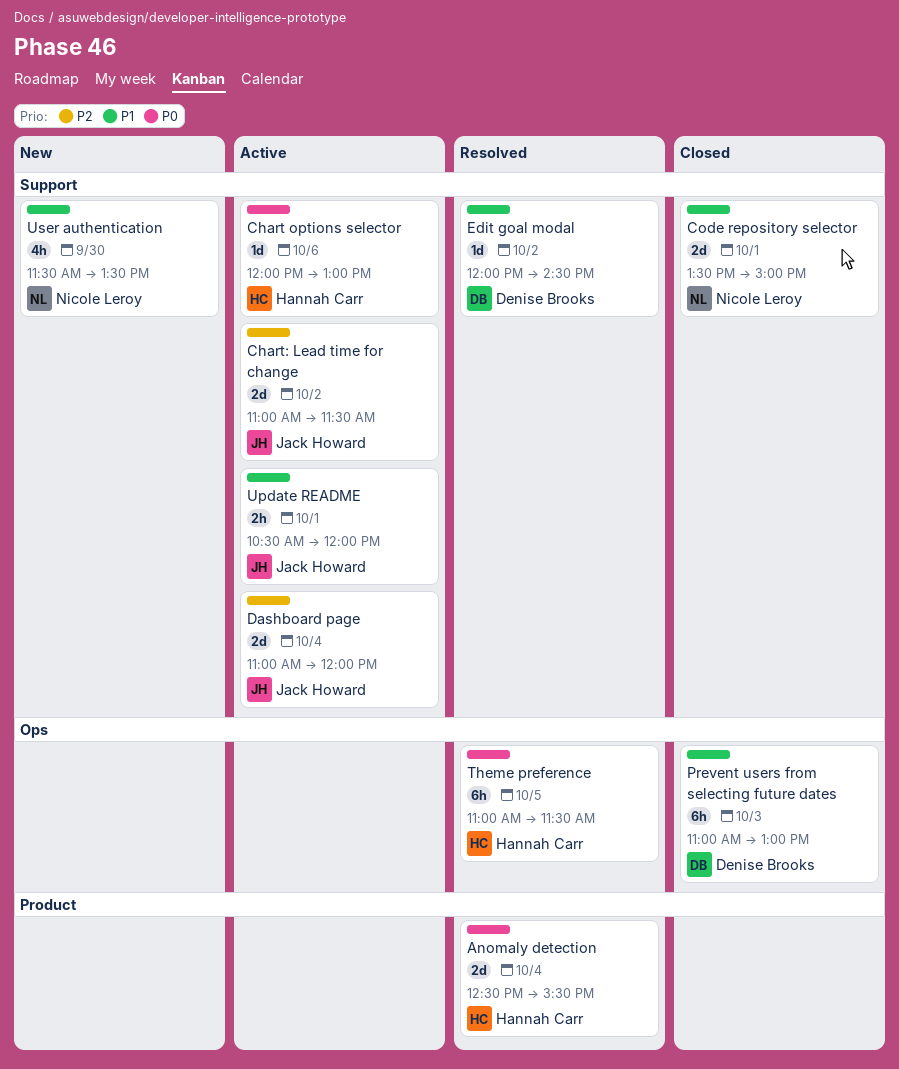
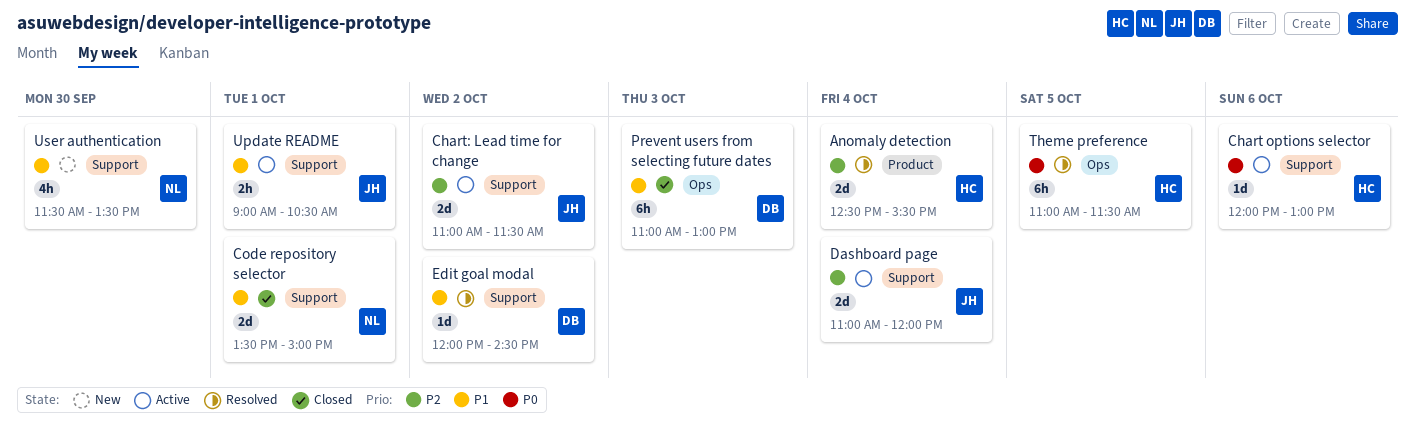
Anomaly detection, priority: P0 -> P2
Update README, begins: 10:30 -> 09:00
Update README, ends: 12:00 -> 10:30

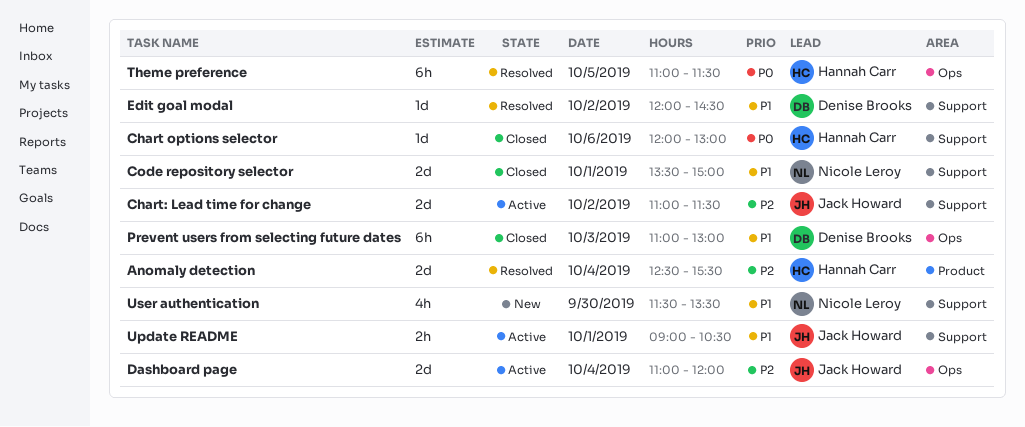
Chart options selector, status: Active -> Closed
Dashboard page, label: Support -> Ops

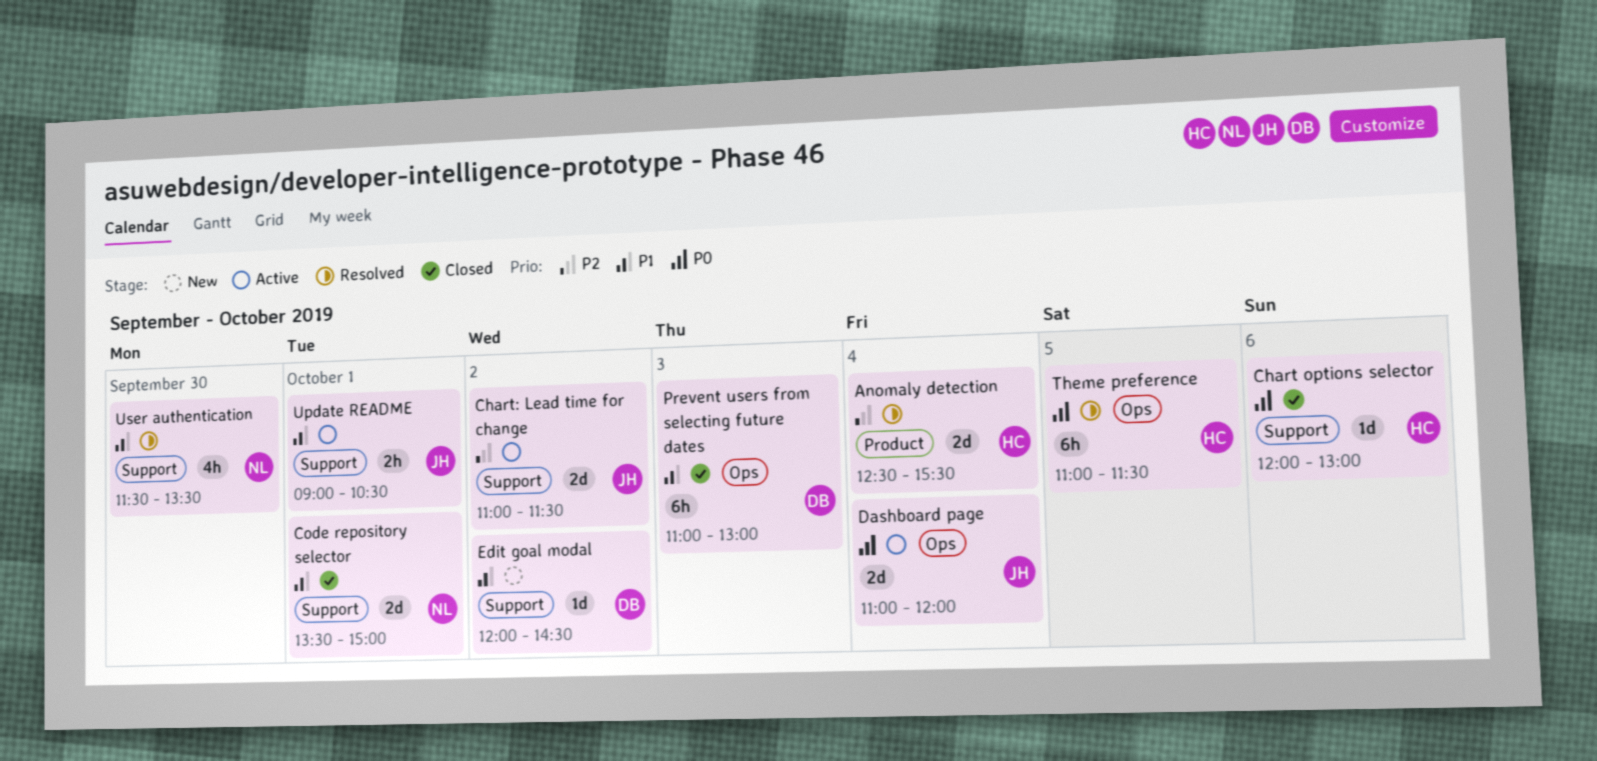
Dashboard page, priority: P2 -> P0
Edit goal modal, status: Resolved -> New
User authentication, status: New -> Resolved

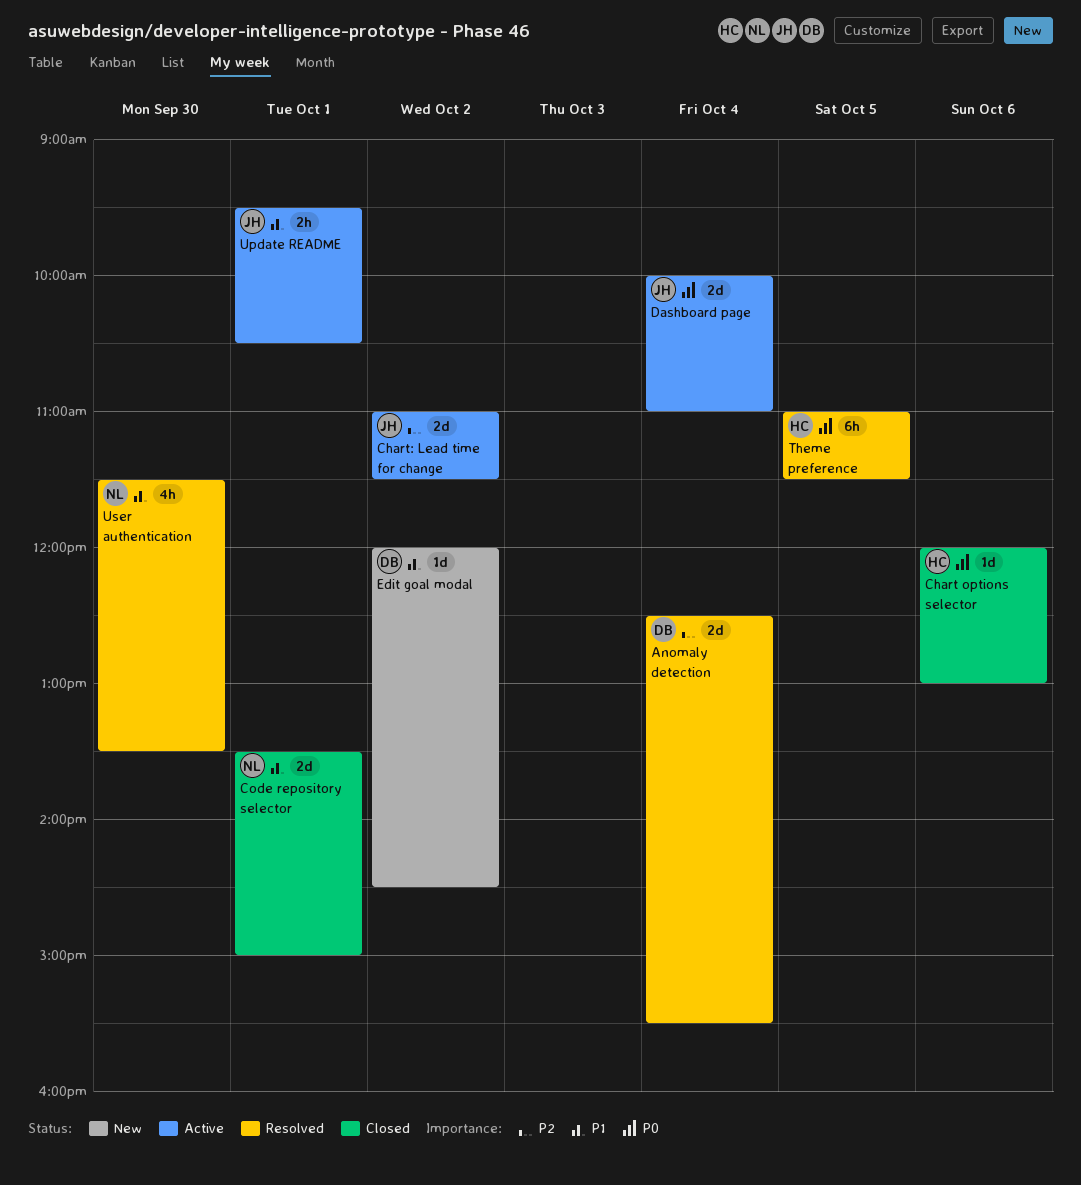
Anomaly detection, owner: HC -> DB
Dashboard page, begins: 11:00 -> 10:00
Dashboard page, ends: 12:00 -> 11:00
Prevent users from selecting future dates: present -> none
Update README, begins: 09:00 -> 09:30

